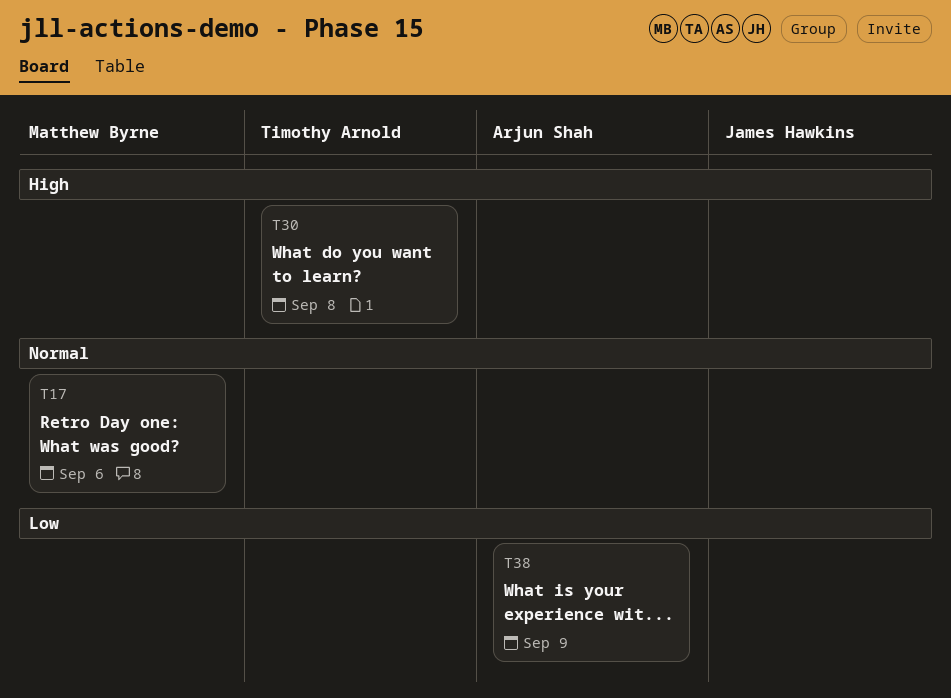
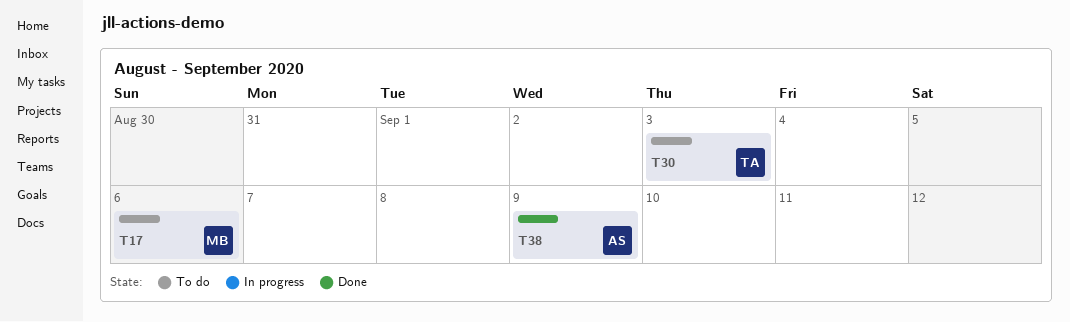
T30, due: Sep 8 -> Sep 3

